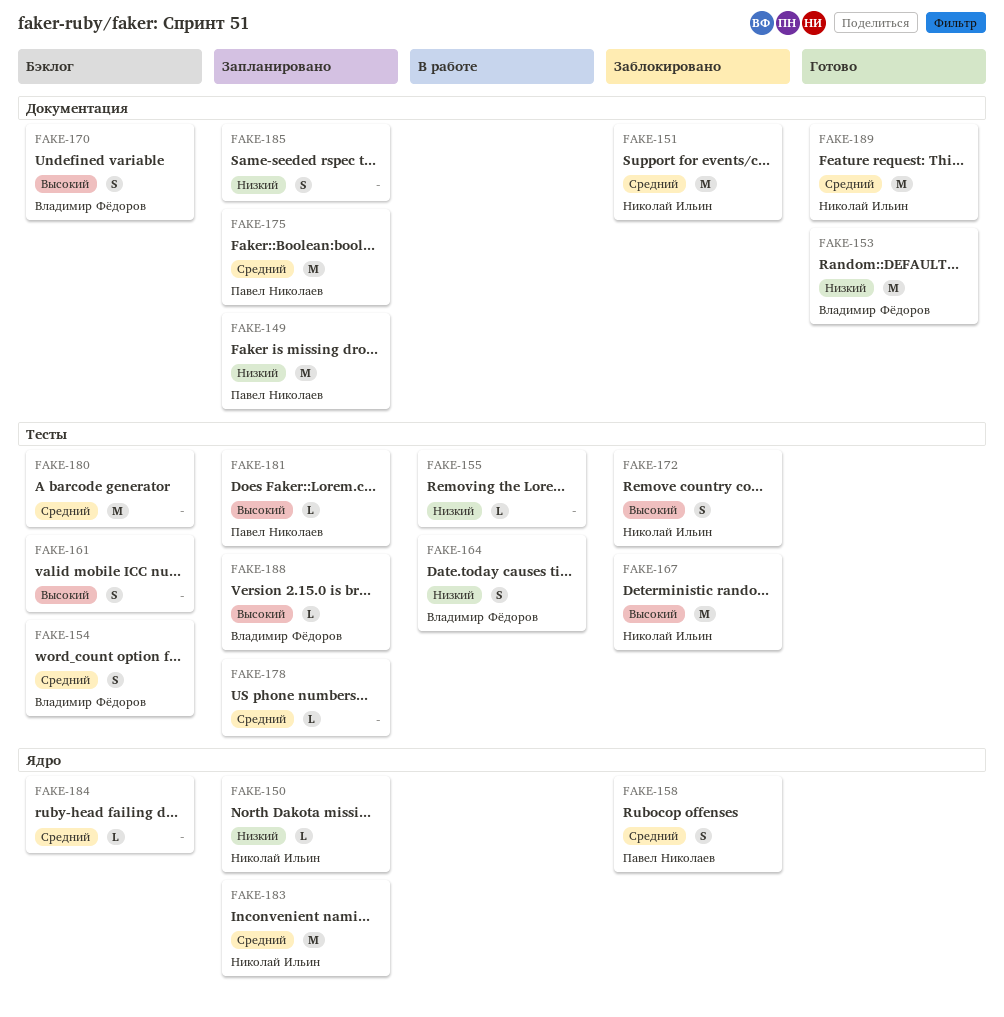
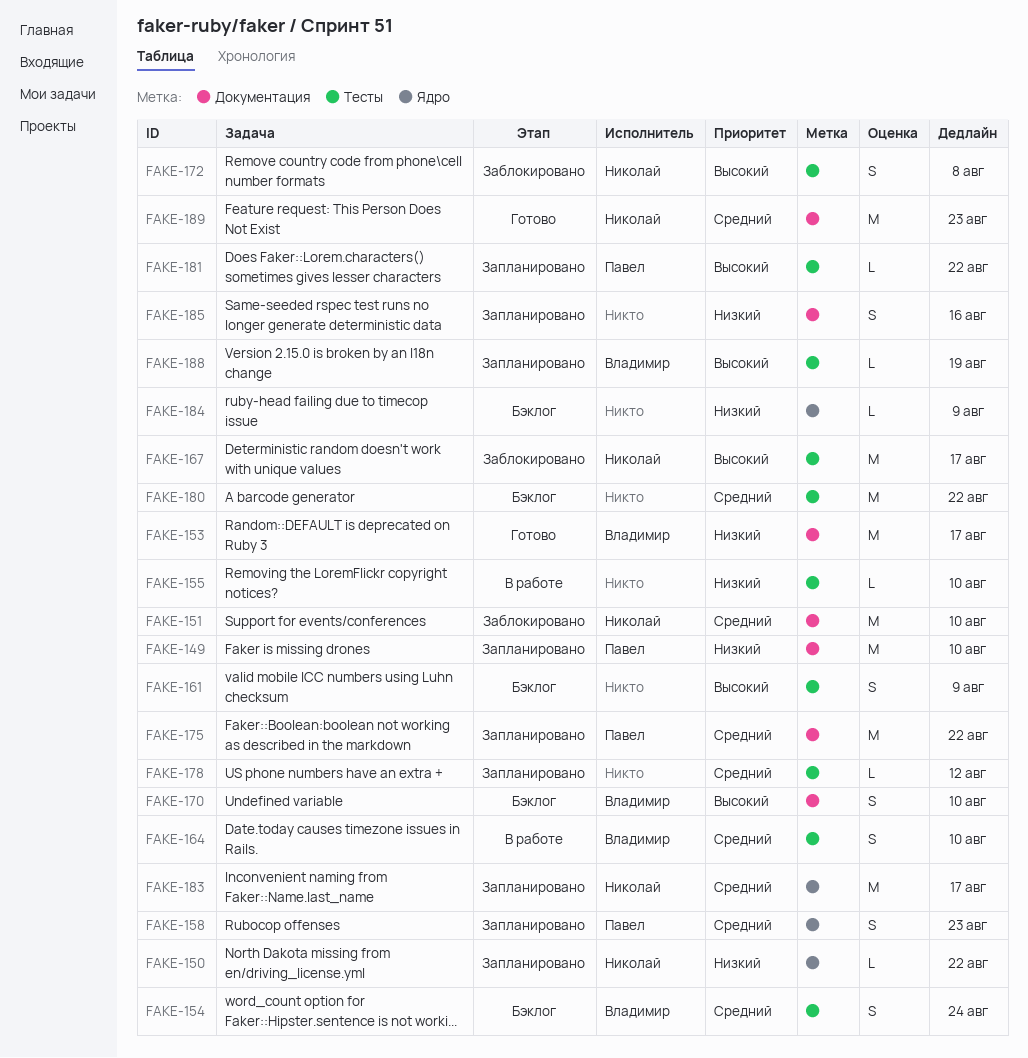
FAKE-158, status: Заблокировано -> Запланировано
FAKE-164, priority: Низкий -> Средний
FAKE-184, priority: Средний -> Низкий

